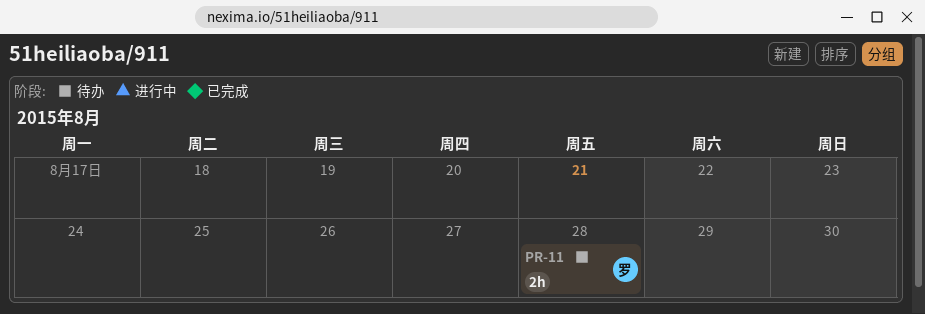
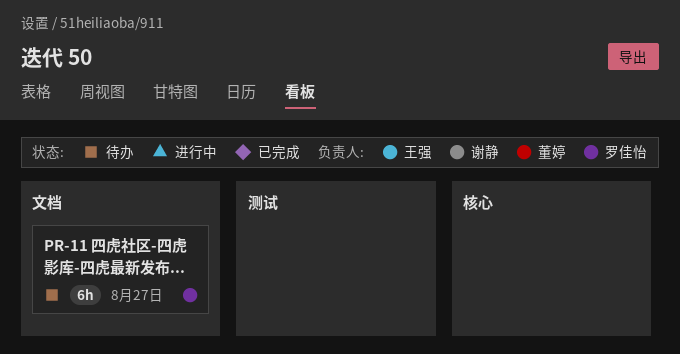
PR-11, estimate: 2h -> 6h
PR-11, due: Aug 28 -> Aug 27

